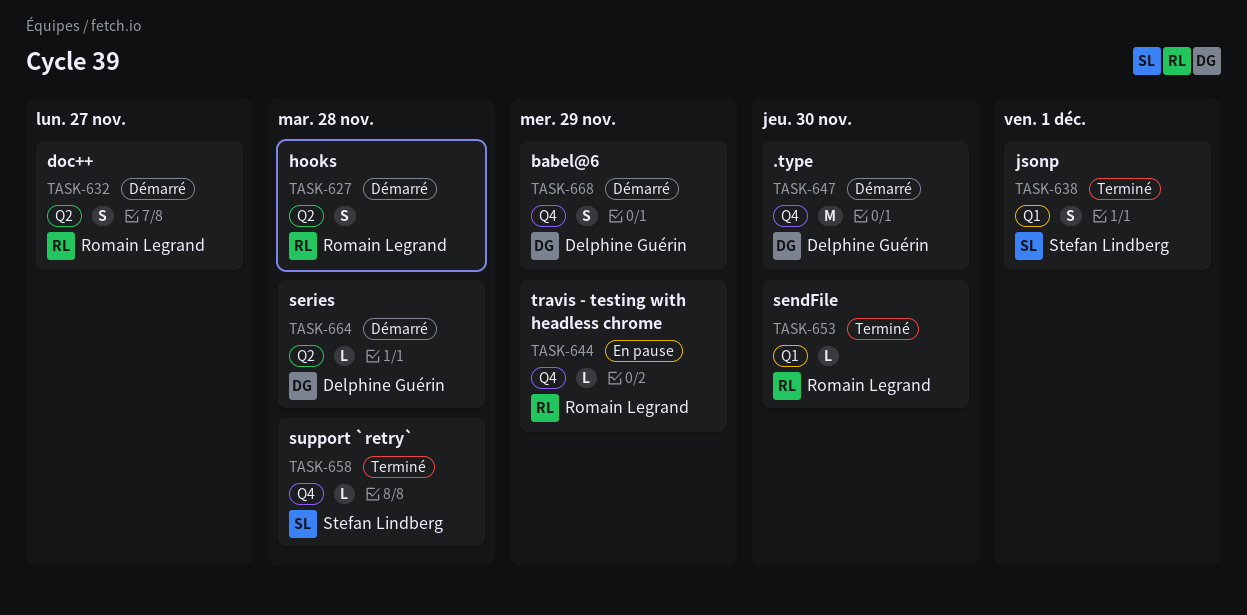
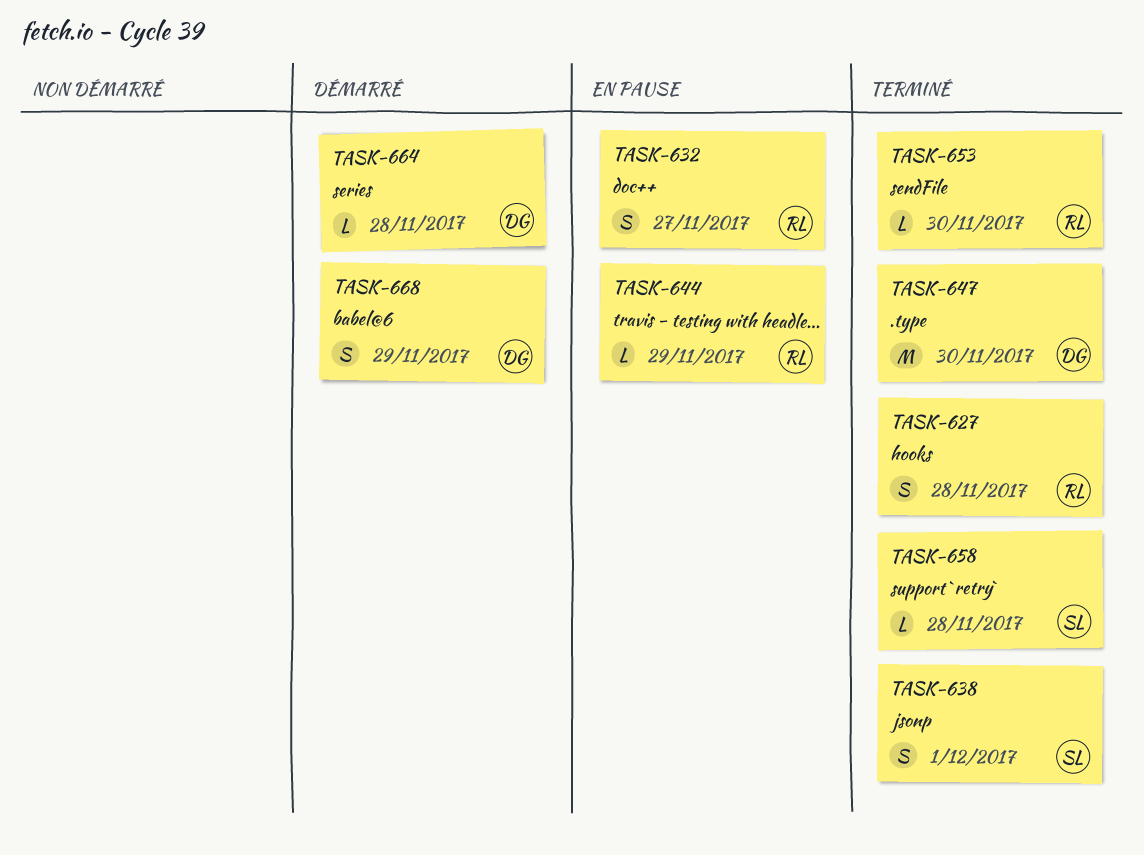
TASK-627, status: Démarré -> Terminé
TASK-632, status: Démarré -> En pause
TASK-647, status: Démarré -> Terminé

